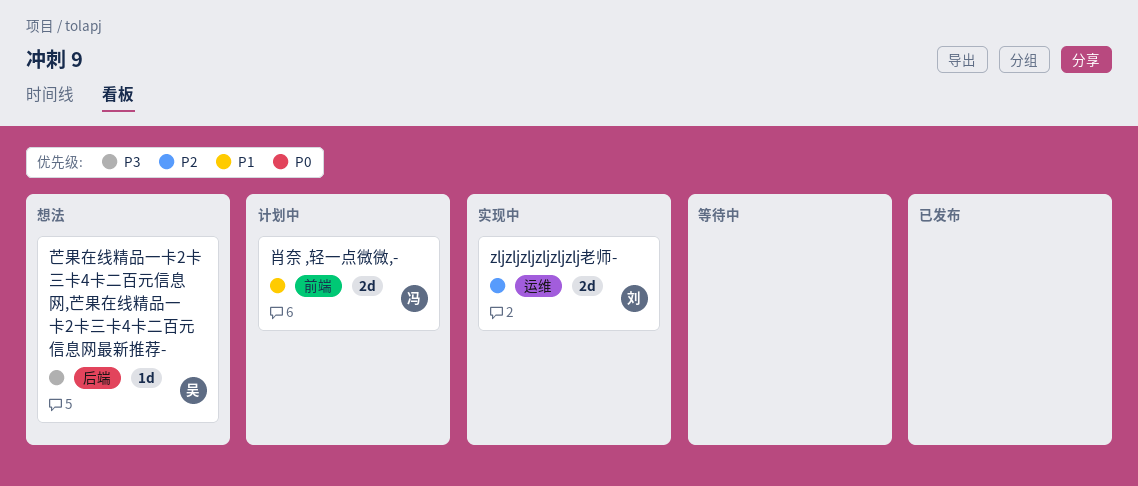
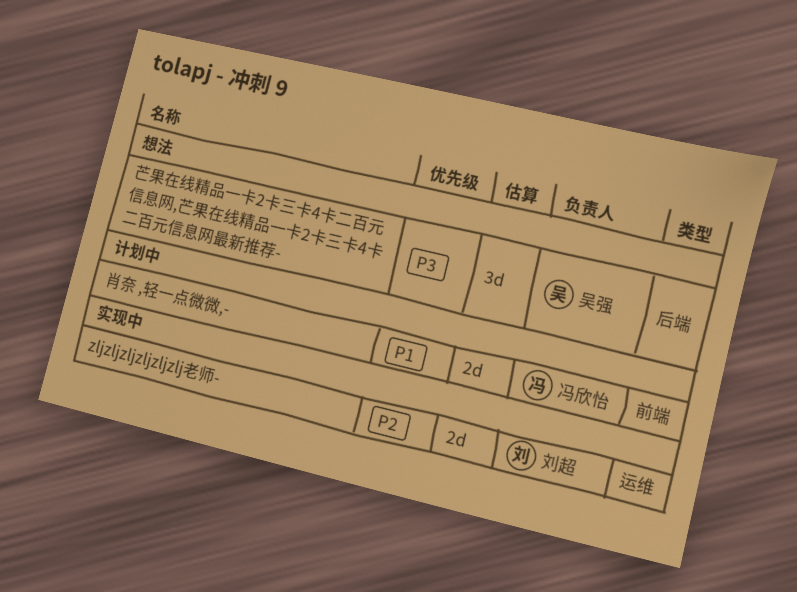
芒果在线精品一卡2卡三卡4卡二百元信息网,芒果在线精品一卡2卡三卡4卡二百元信息网最新推荐-, estimate: 1d -> 3d

